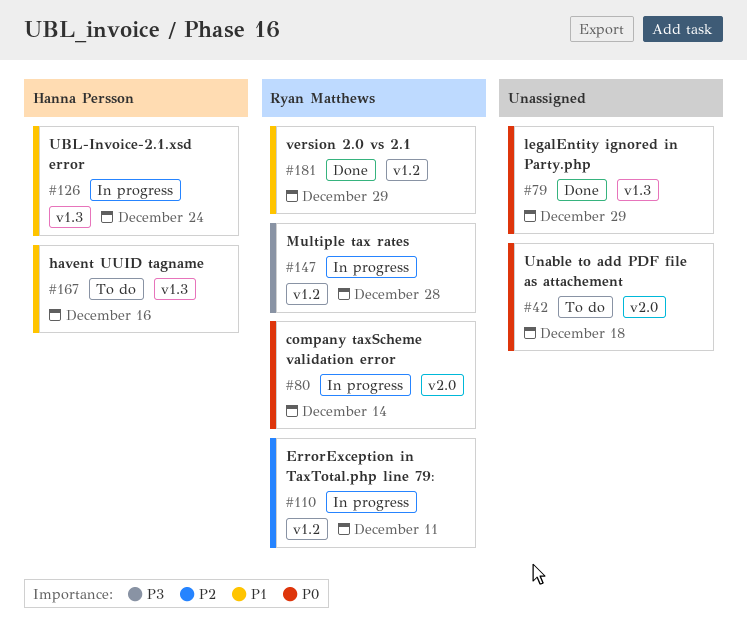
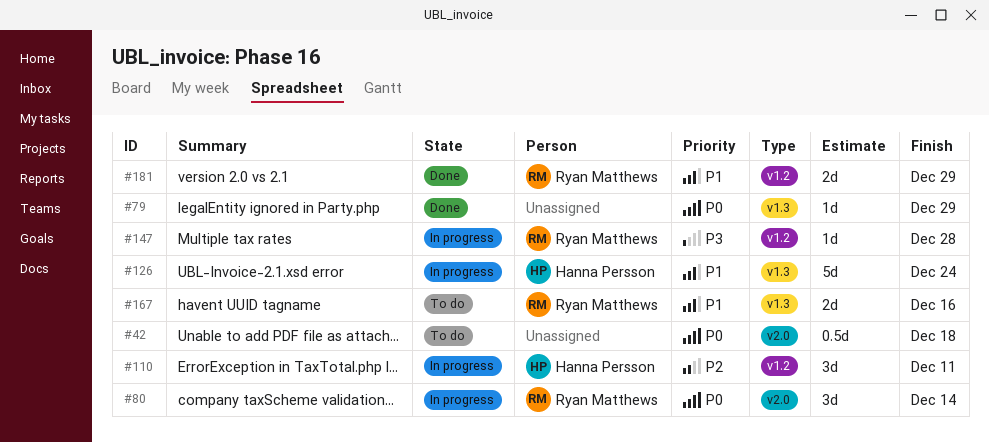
#110, owner: Ryan Matthews -> Hanna Persson
#167, owner: Hanna Persson -> Ryan Matthews

